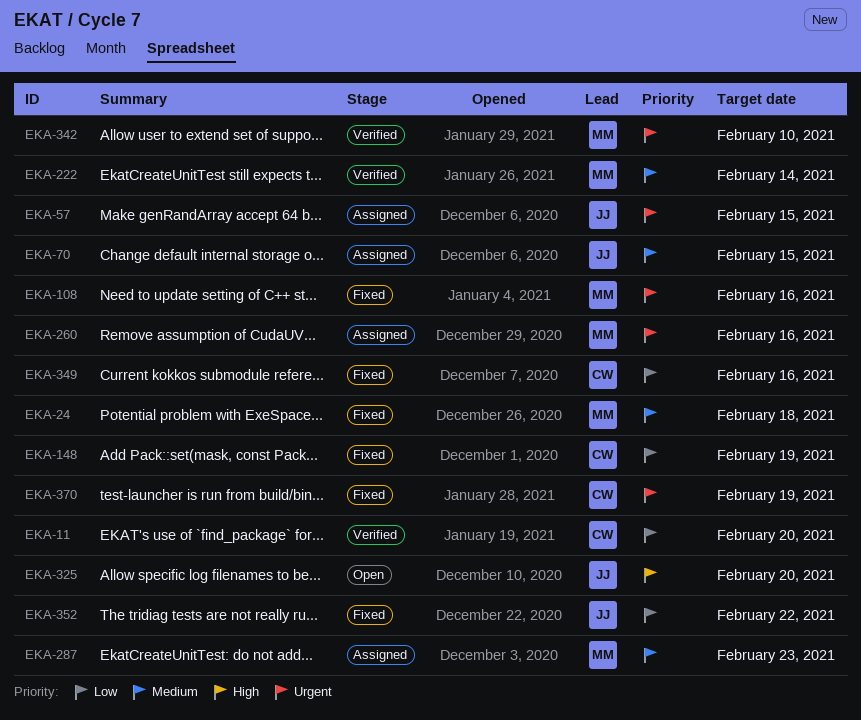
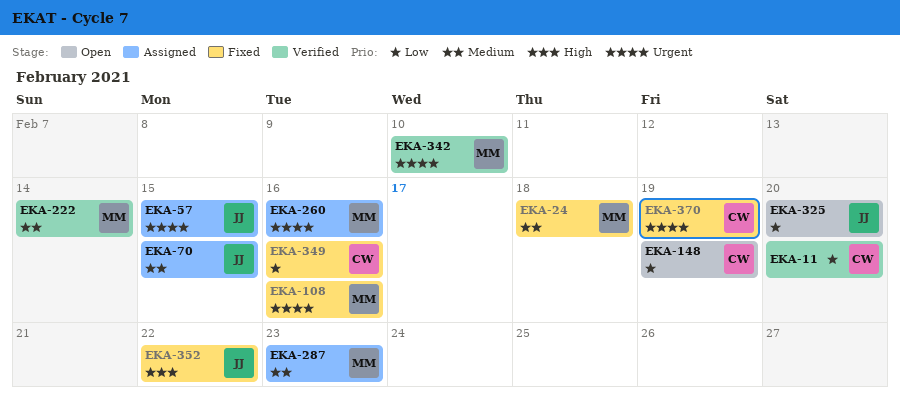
EKA-148, status: Fixed -> Open
EKA-325, priority: High -> Low
EKA-352, priority: Low -> High

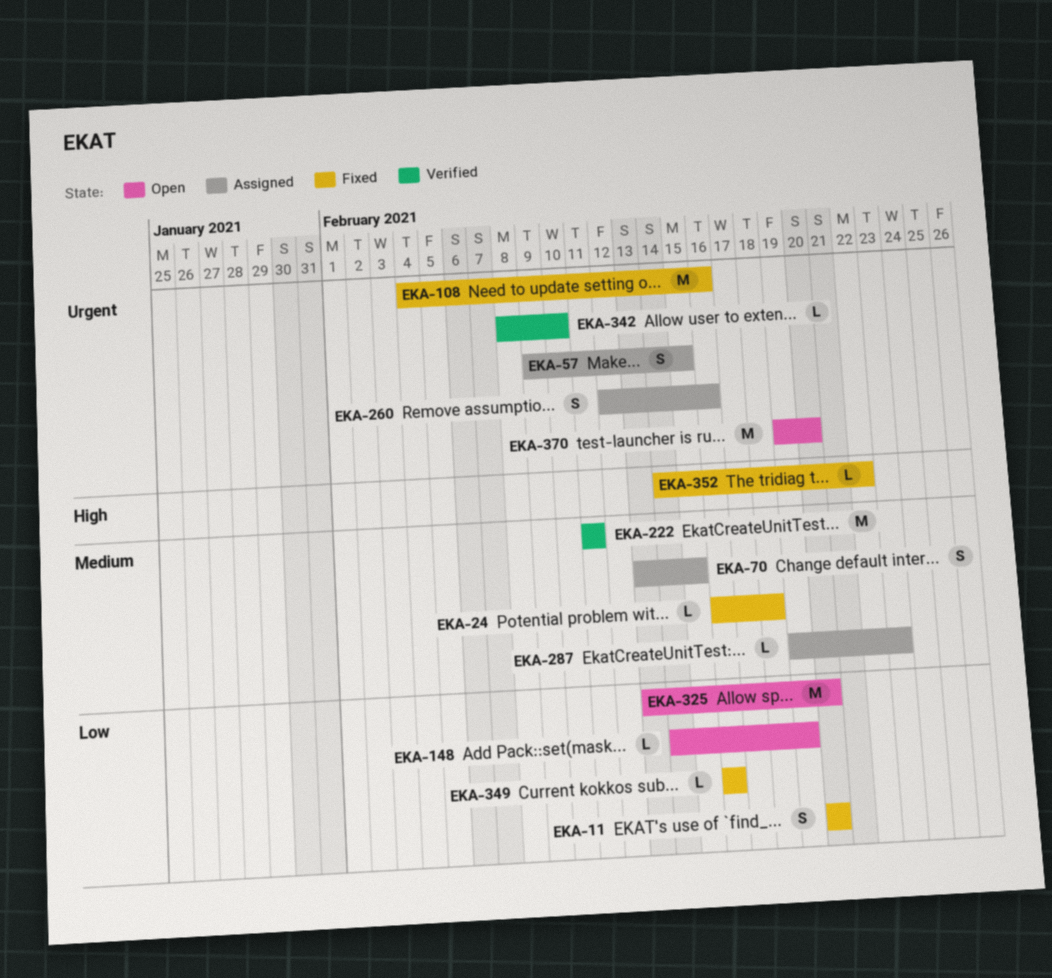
EKA-11, status: Verified -> Fixed
EKA-222, due: Feb 14 -> Feb 11
EKA-370, status: Fixed -> Open
EKA-370, due: Feb 19 -> Feb 20

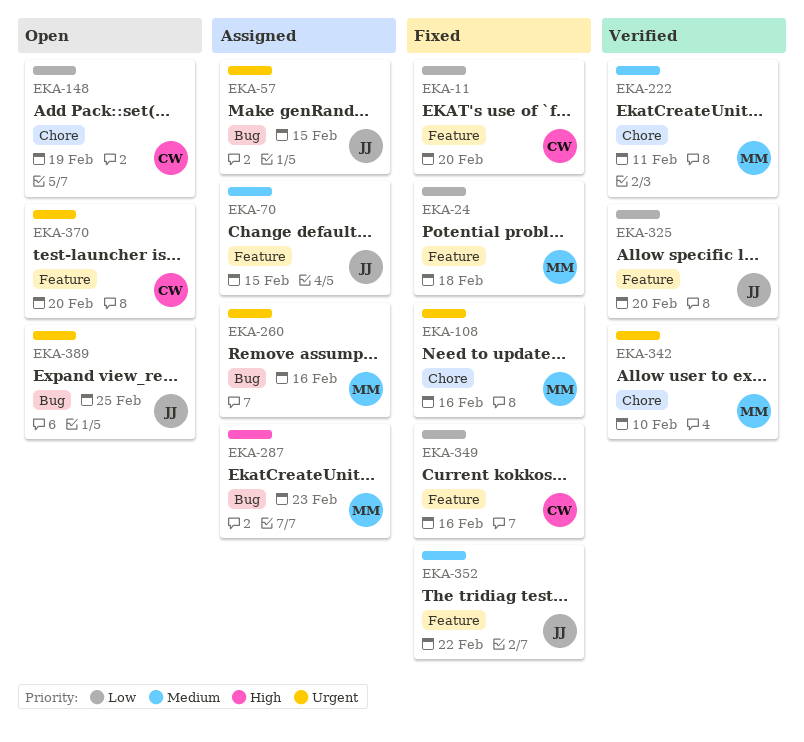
EKA-24, priority: Medium -> Low
EKA-287, priority: Medium -> High
EKA-325, status: Open -> Verified
EKA-352, priority: High -> Medium
EKA-389: none -> present

